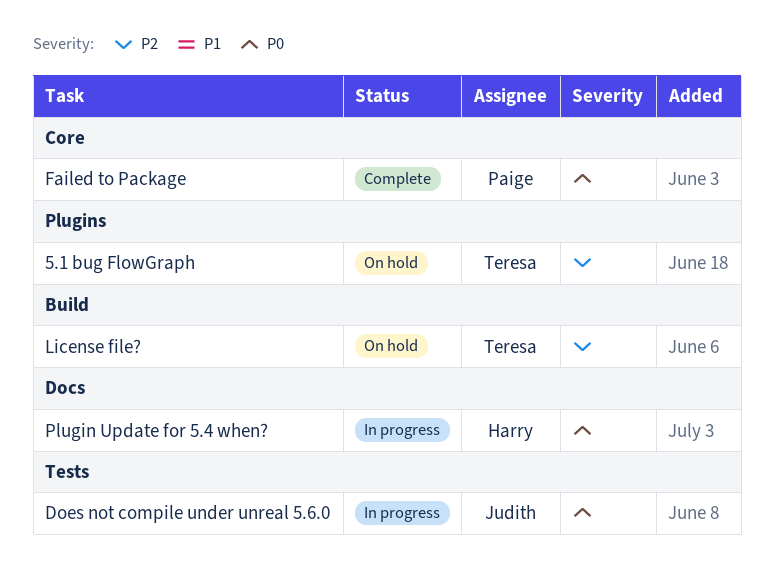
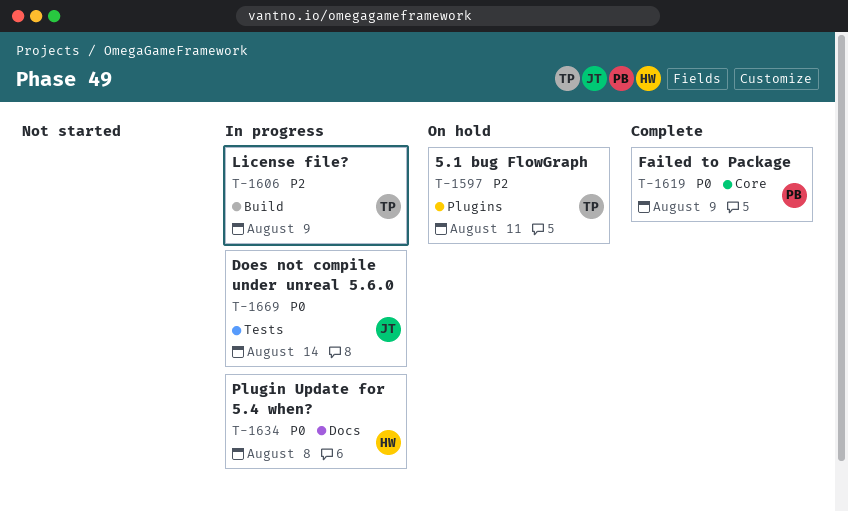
License file?, status: On hold -> In progress

